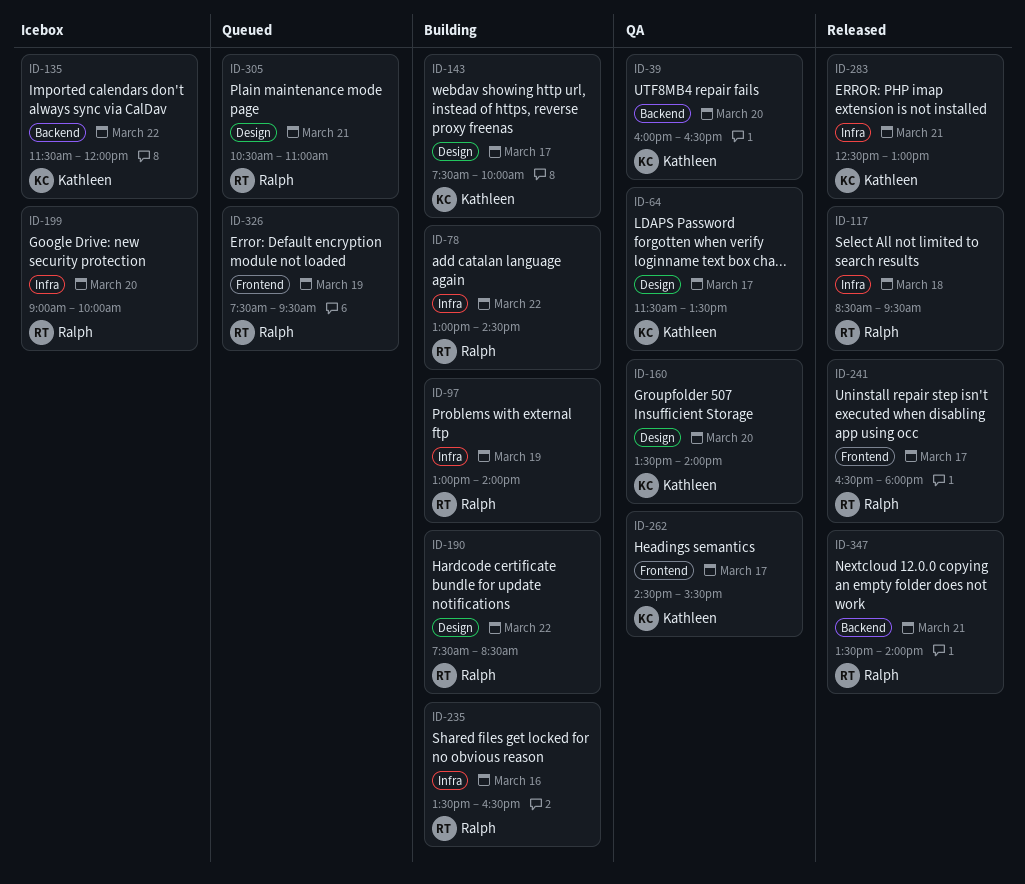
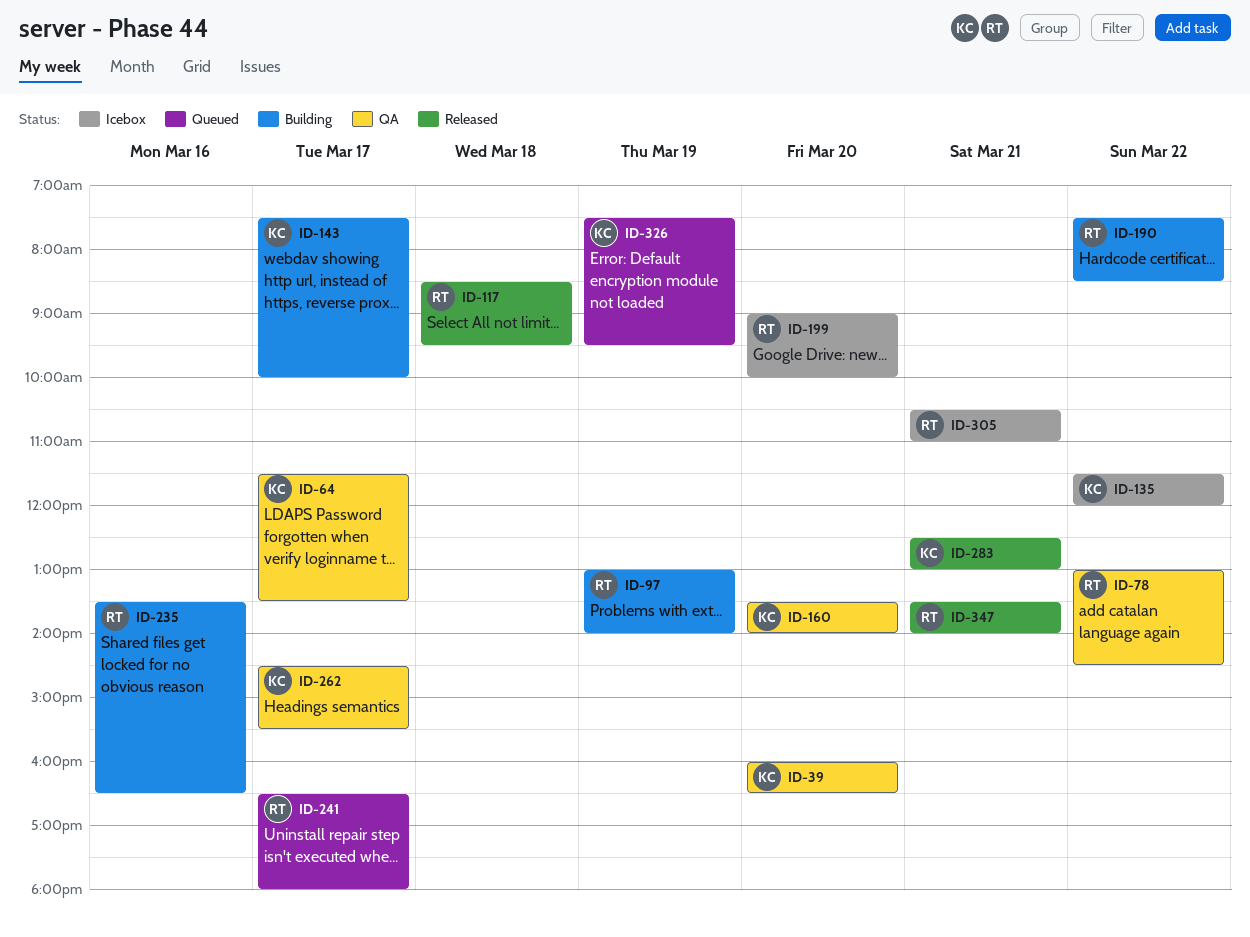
ID-78, status: Building -> QA
ID-241, status: Released -> Queued
ID-305, status: Queued -> Icebox
ID-326, owner: Ralph -> Kathleen

